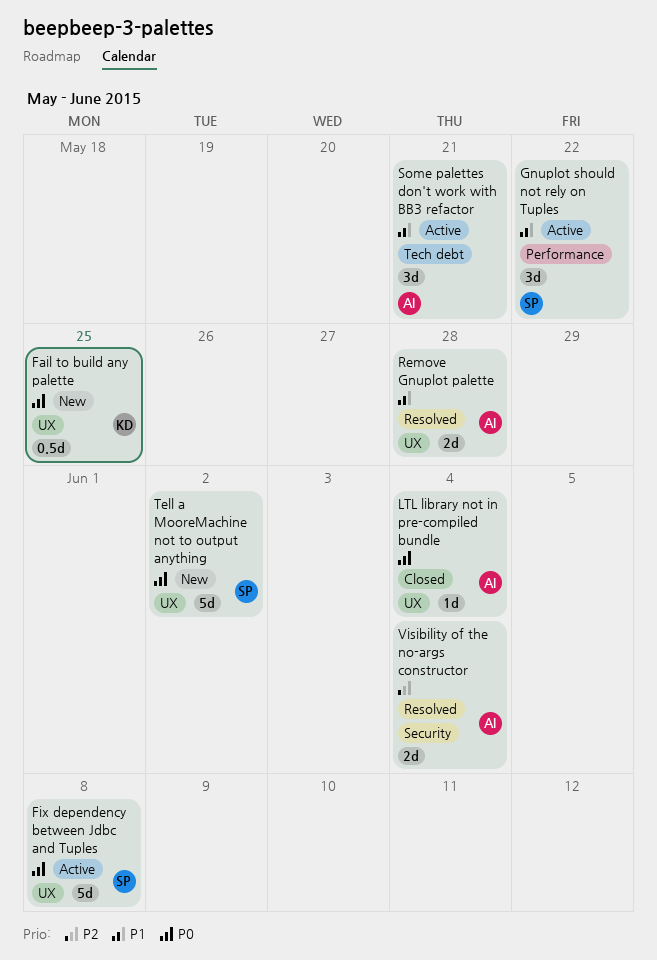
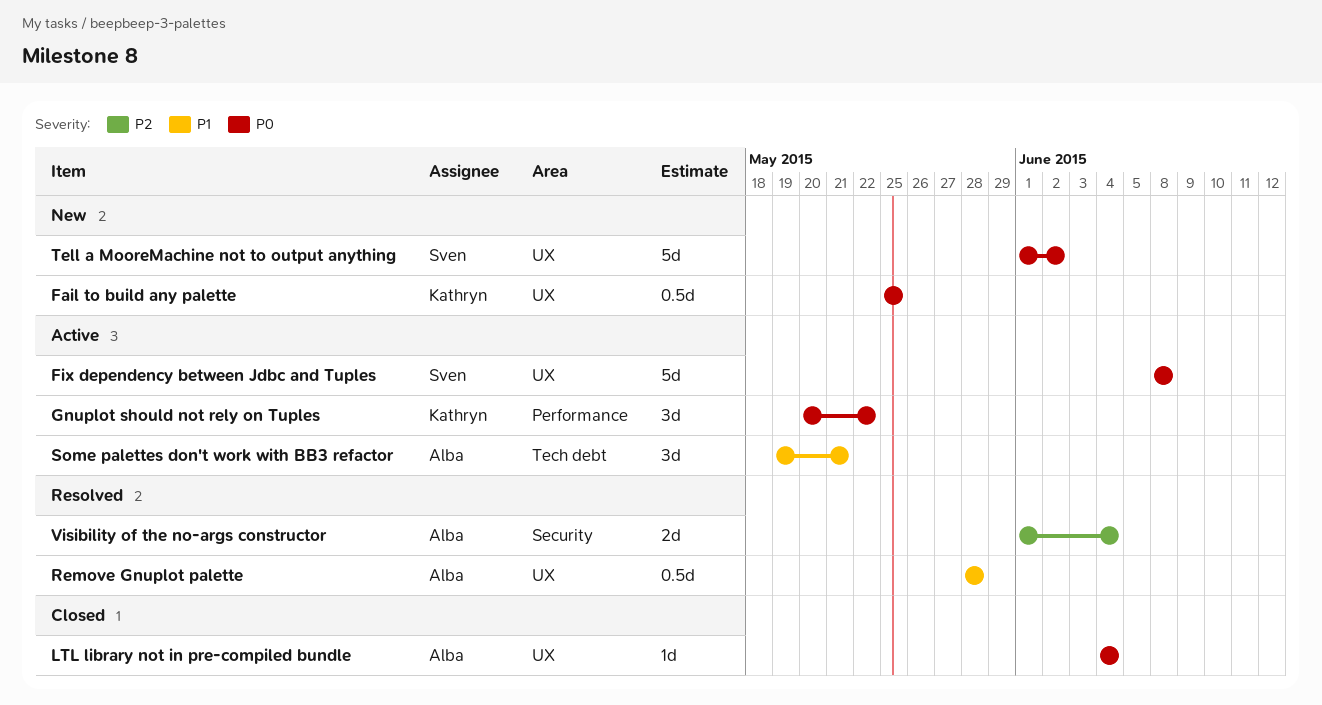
Gnuplot should not rely on Tuples, owner: Sven -> Kathryn
Gnuplot should not rely on Tuples, priority: P1 -> P0
Remove Gnuplot palette, estimate: 2d -> 0.5d

